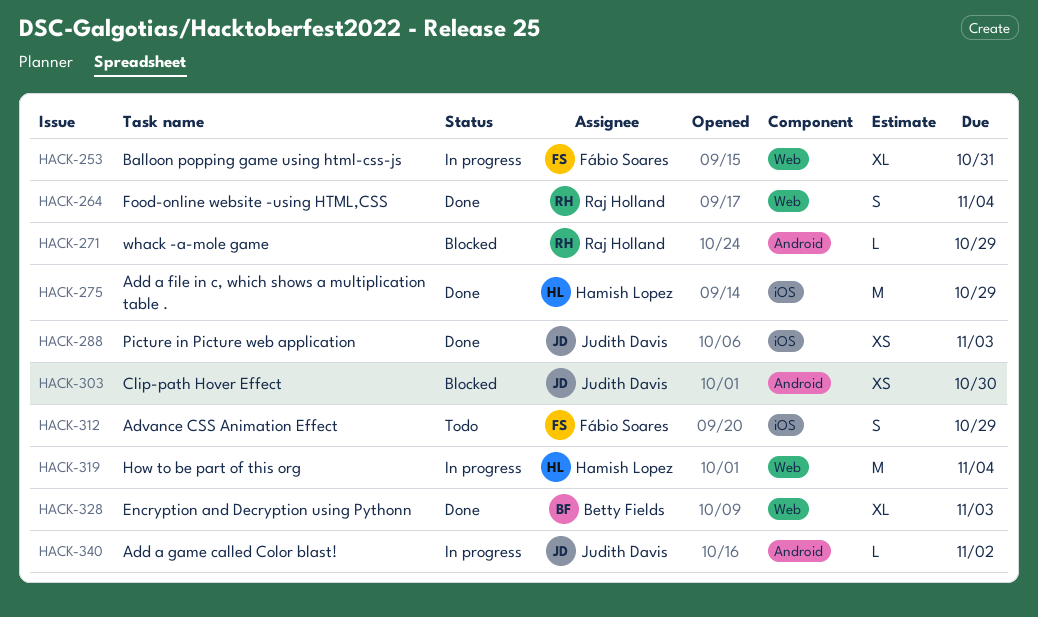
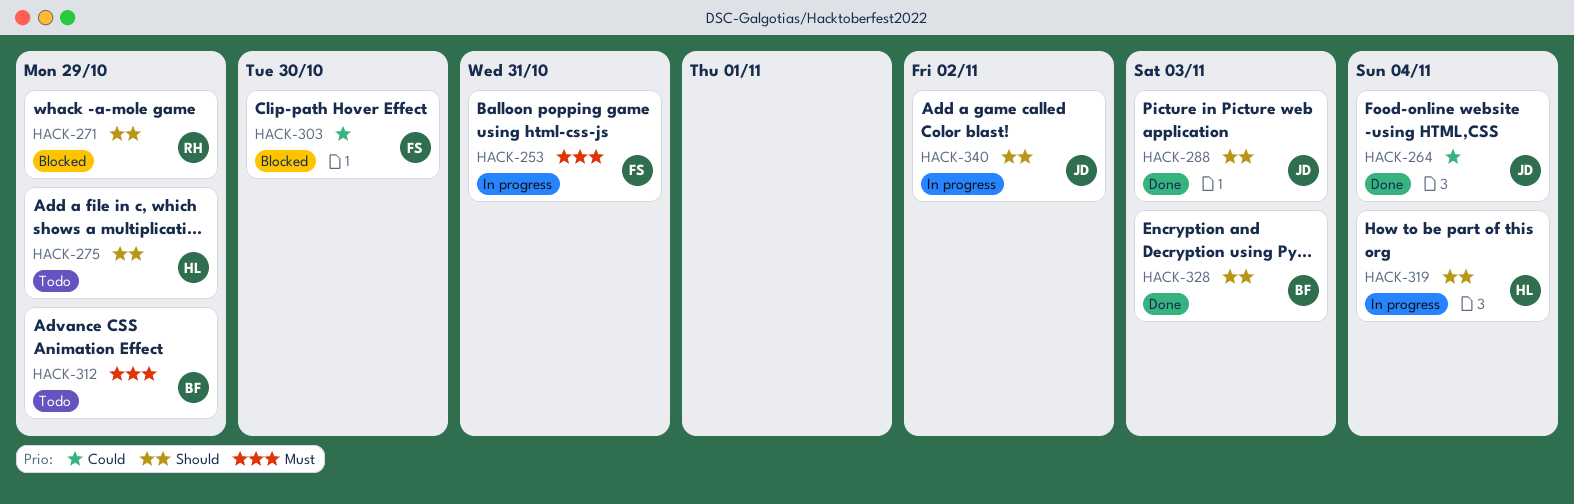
HACK-264, owner: Raj Holland -> Judith Davis
HACK-275, status: Done -> Todo
HACK-303, owner: Judith Davis -> Fábio Soares
HACK-312, owner: Fábio Soares -> Betty Fields

